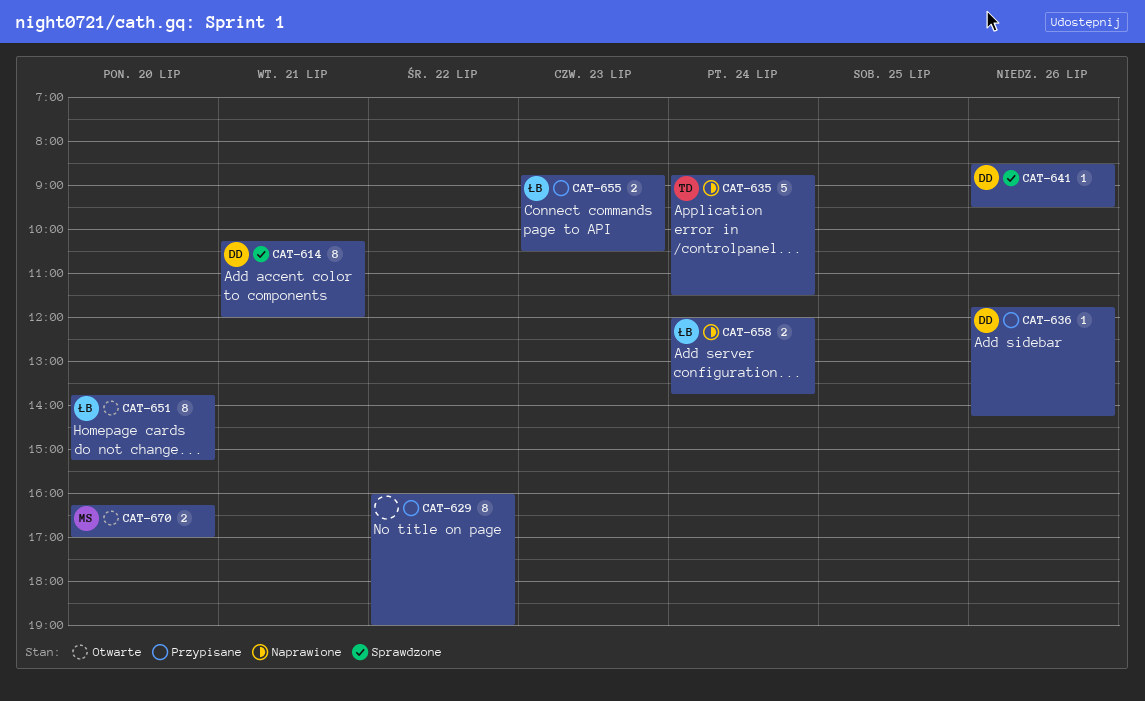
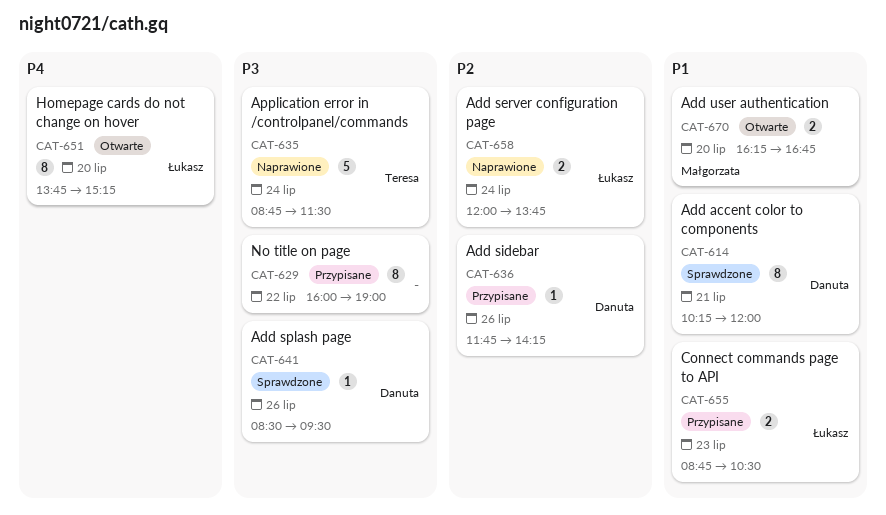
CAT-670, ends: 17:00 -> 16:45

